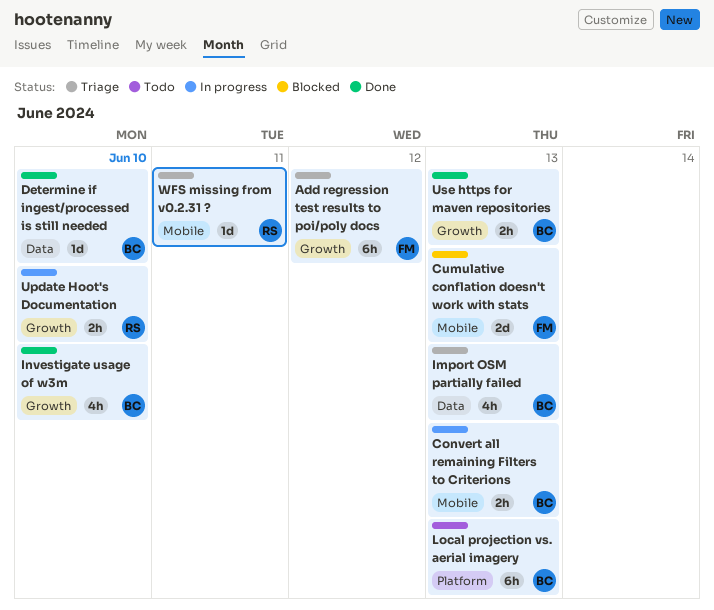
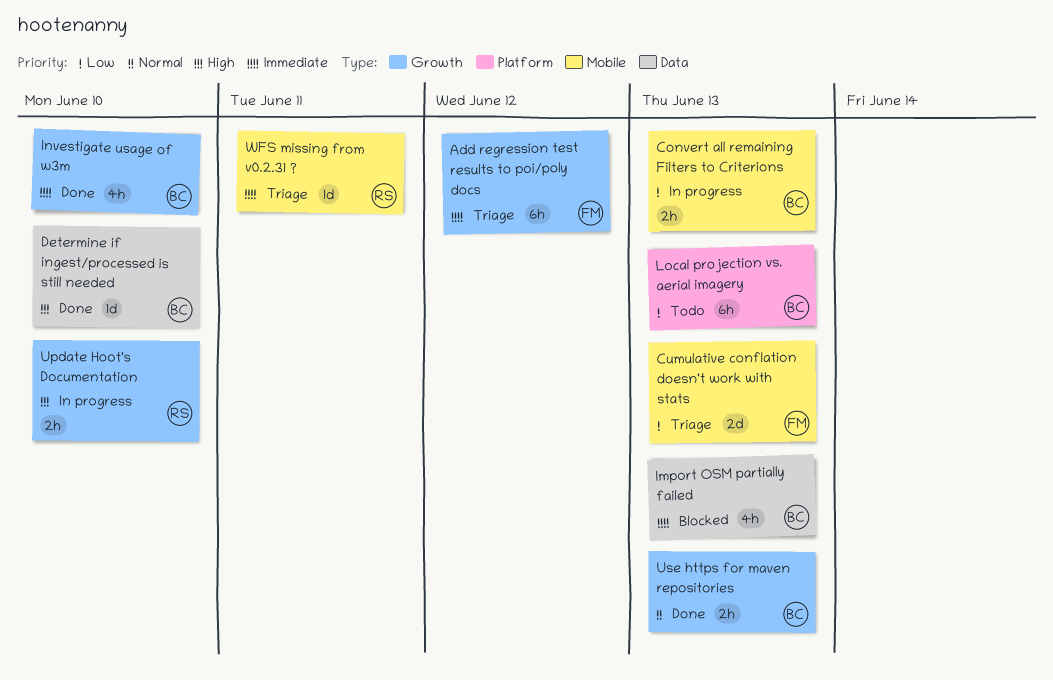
Cumulative conflation doesn't work with stats, status: Blocked -> Triage
Import OSM partially failed, status: Triage -> Blocked

